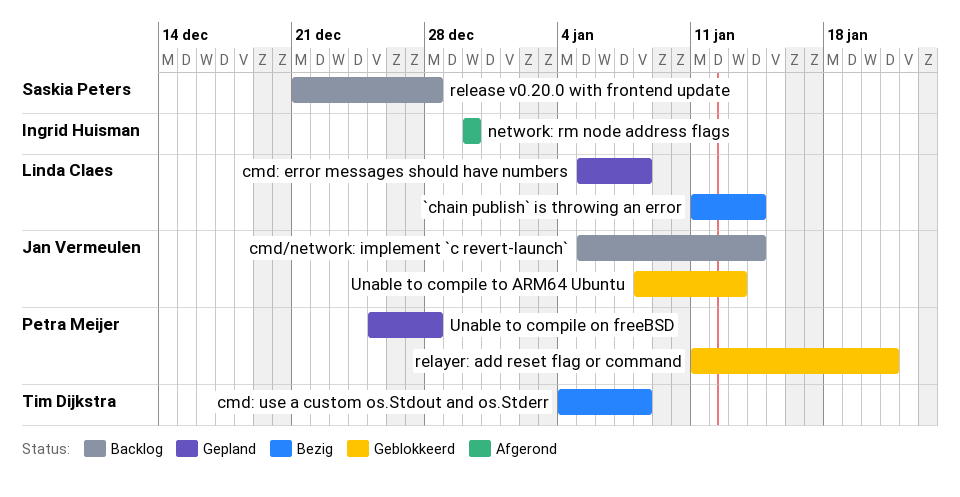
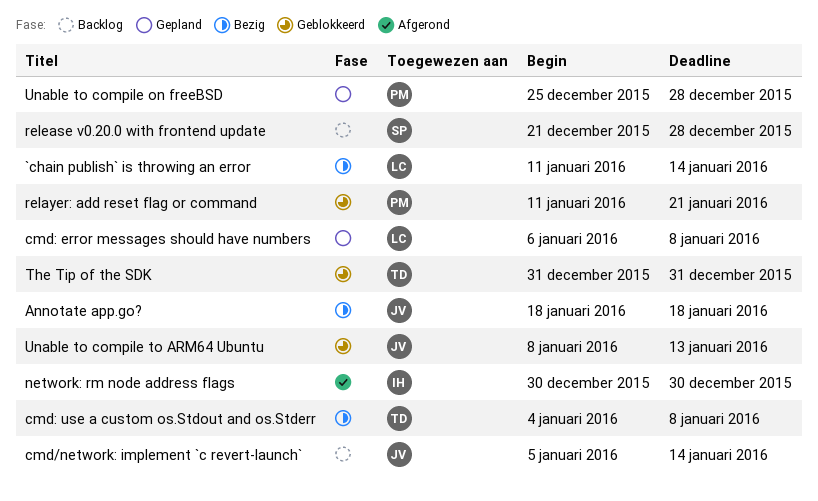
Annotate app.go?: none -> present
cmd: error messages should have numbers, start: Jan 5 -> Jan 6
The Tip of the SDK: none -> present

